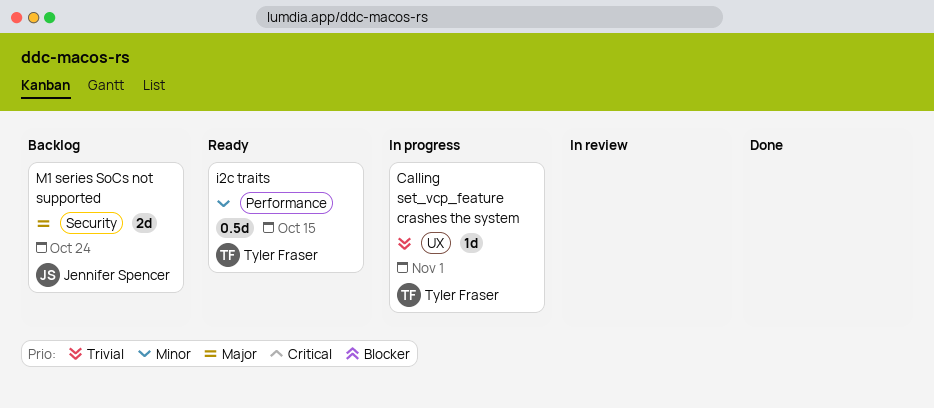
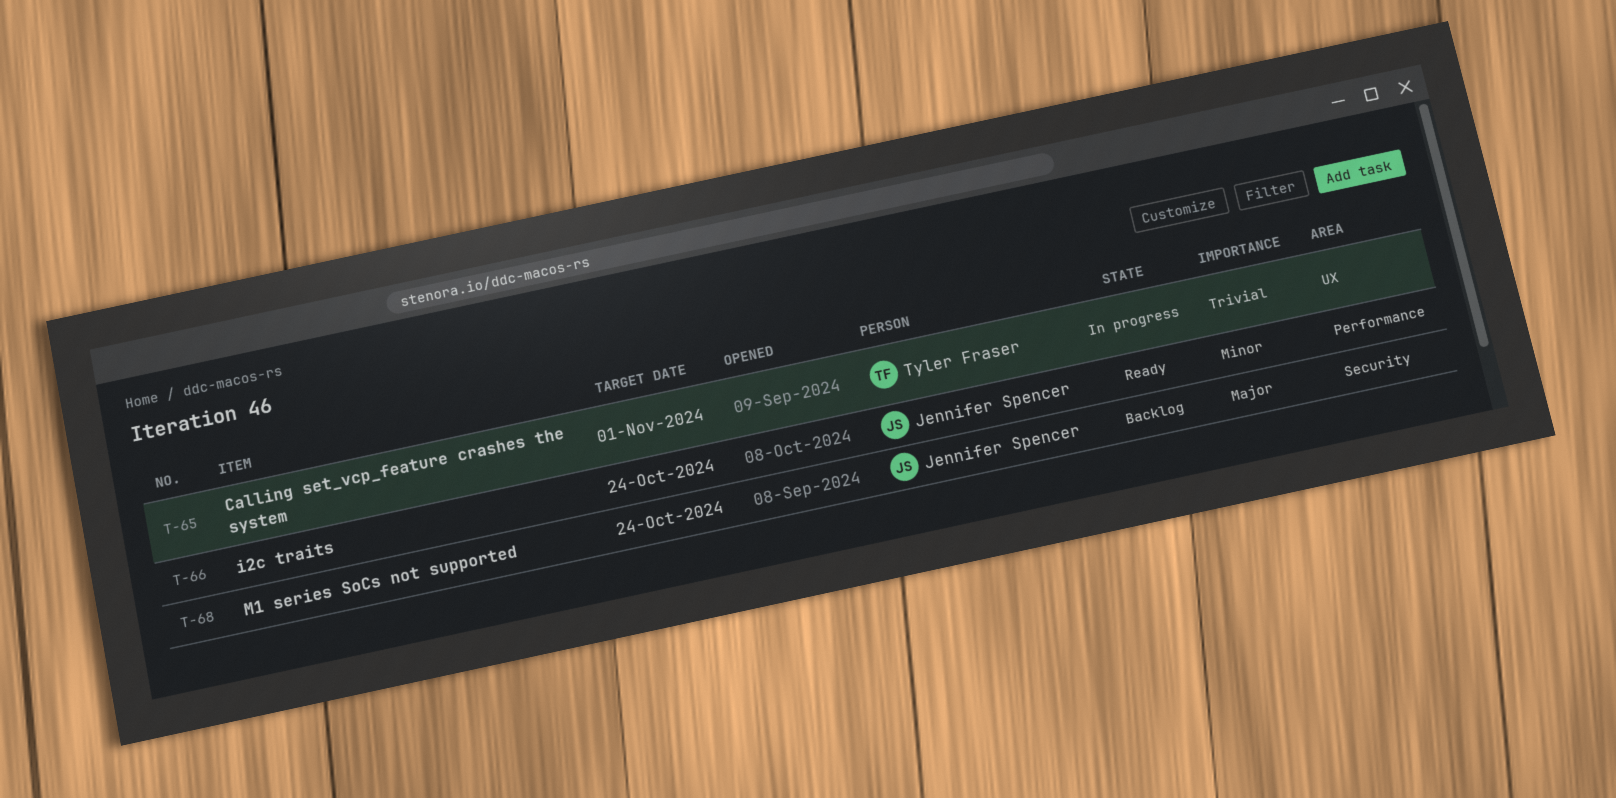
i2c traits, owner: Tyler Fraser -> Jennifer Spencer
i2c traits, due: Oct 15 -> Oct 24

